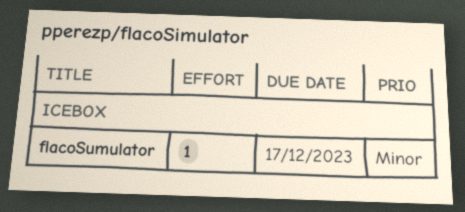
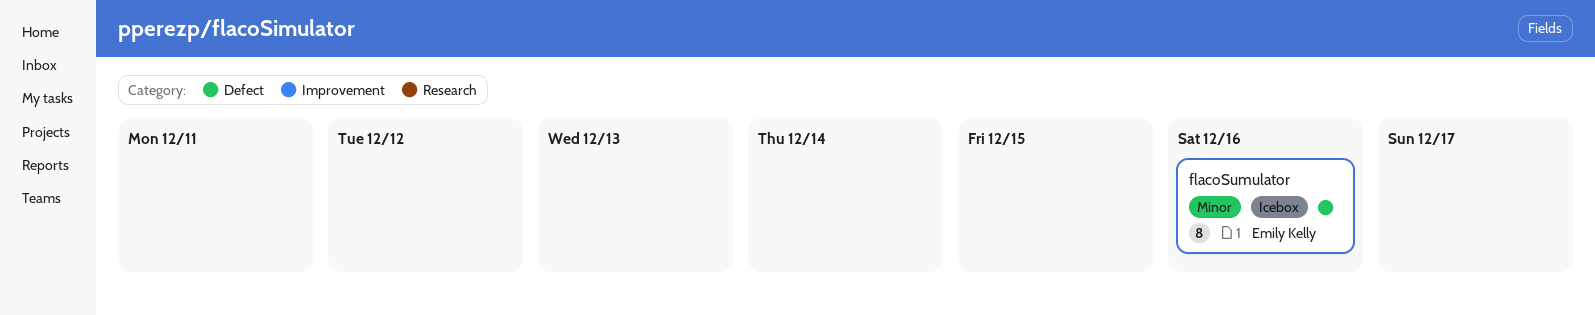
flacoSumulator, estimate: 1 -> 8
flacoSumulator, due: Dec 17 -> Dec 16

